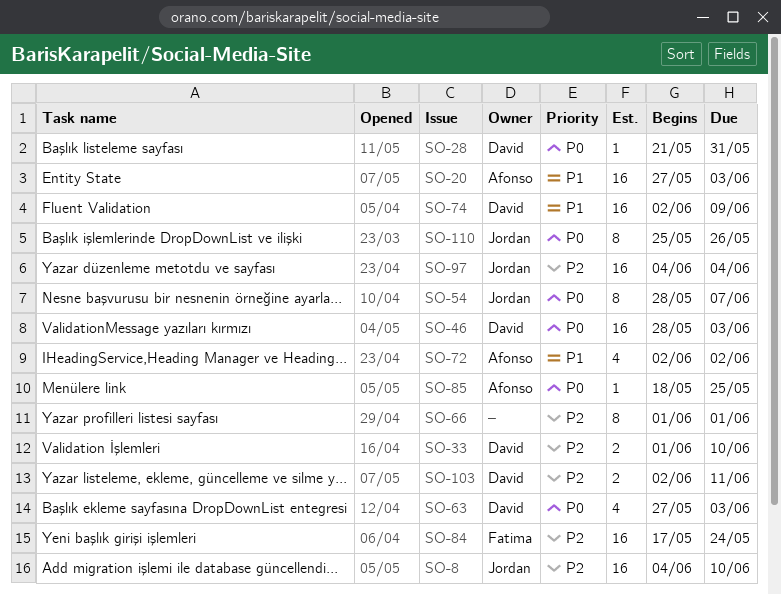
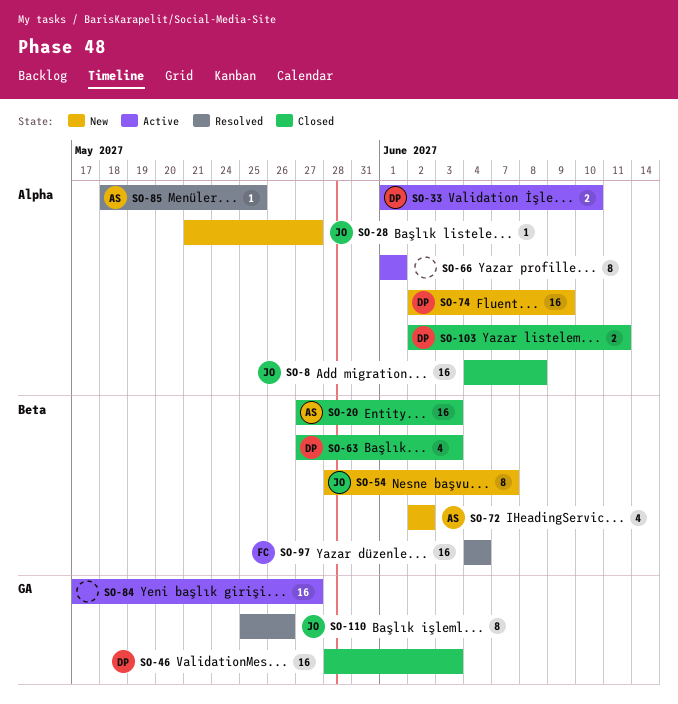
SO-8, due: Jun 10 -> Jun 8
SO-28, owner: David -> Jordan
SO-28, due: May 31 -> May 27
SO-84, owner: Fatima -> none
SO-84, due: May 24 -> May 27
SO-97, owner: Jordan -> Fatima

